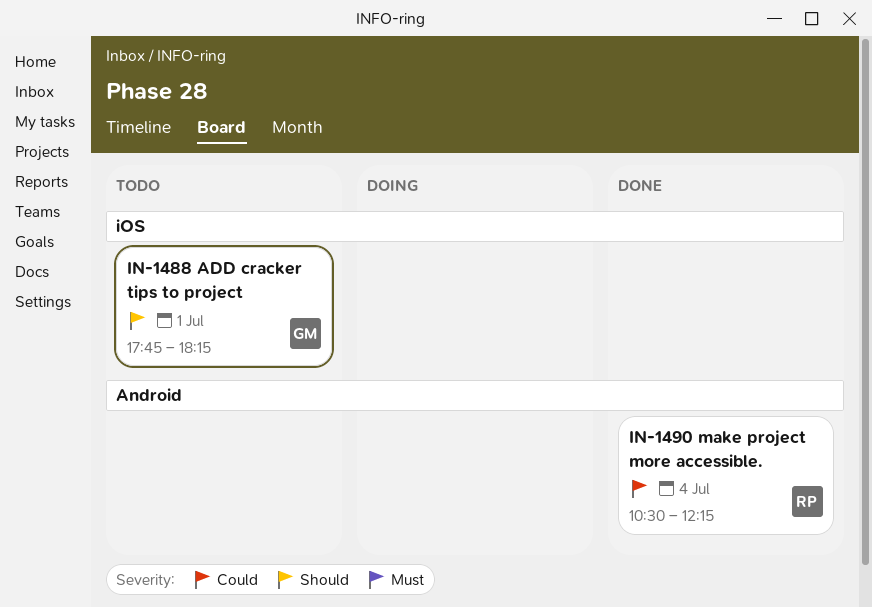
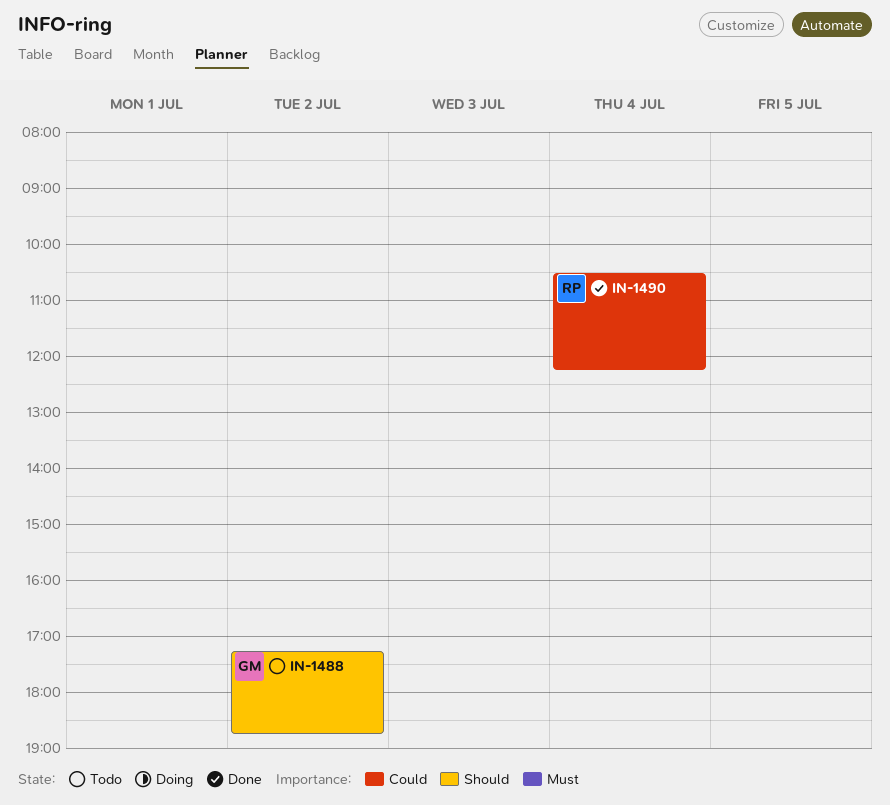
IN-1488, day: Jul 1 -> Jul 2
IN-1488, begins: 17:45 -> 17:15
IN-1488, ends: 18:15 -> 18:45

